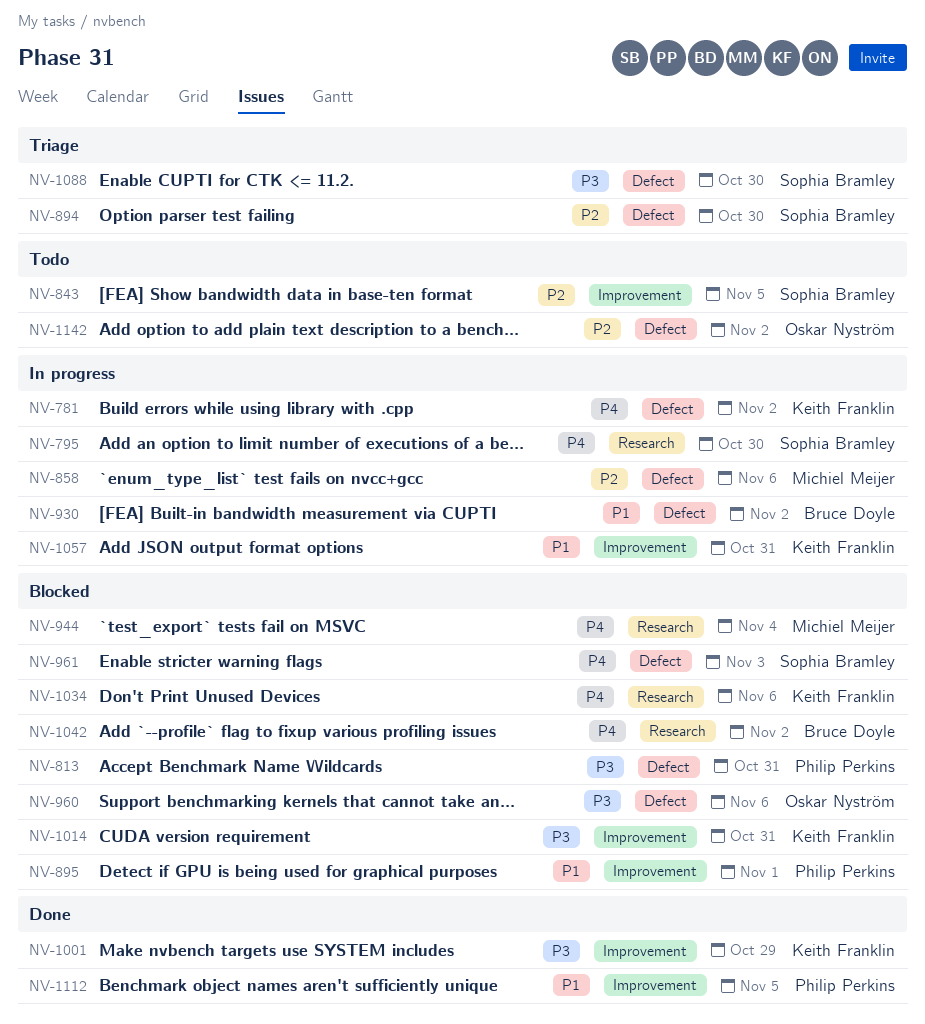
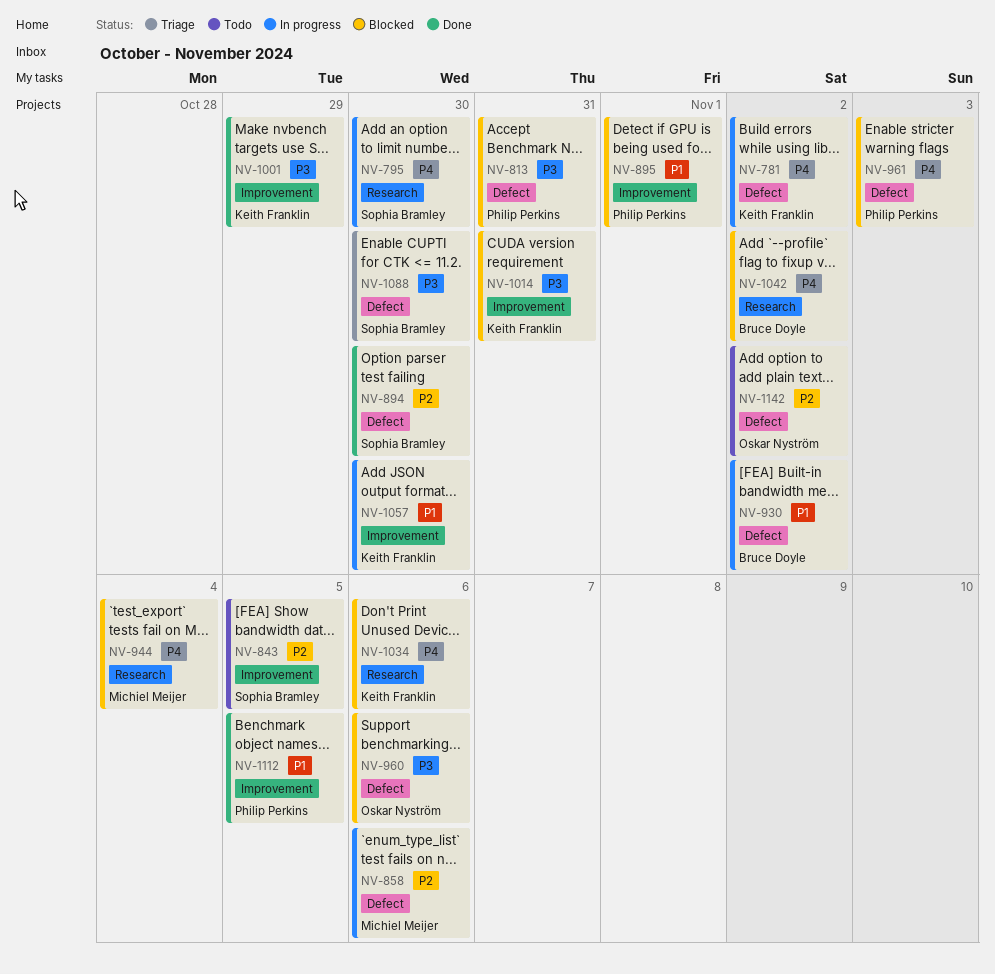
NV-894, status: Triage -> Done
NV-961, owner: Sophia Bramley -> Philip Perkins
NV-1057, due: Oct 31 -> Oct 30

